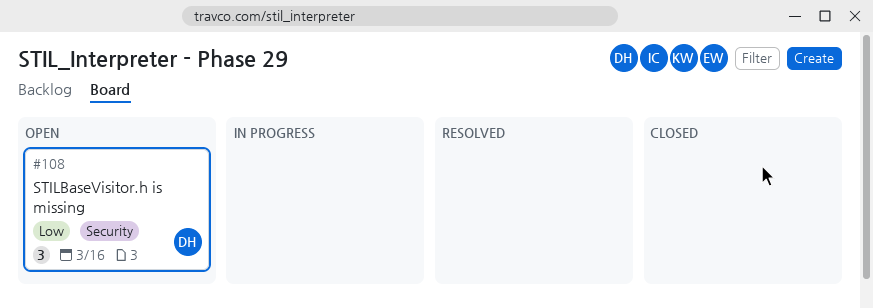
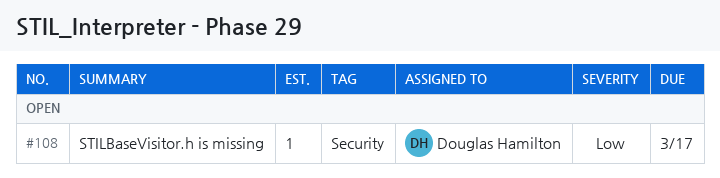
#108, estimate: 3 -> 1
#108, due: Mar 16 -> Mar 17

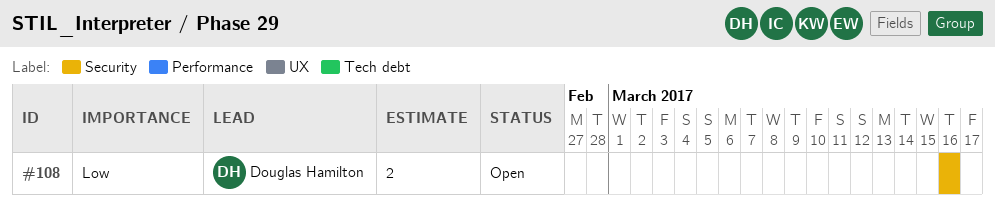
#108, estimate: 1 -> 2
#108, due: Mar 17 -> Mar 16

